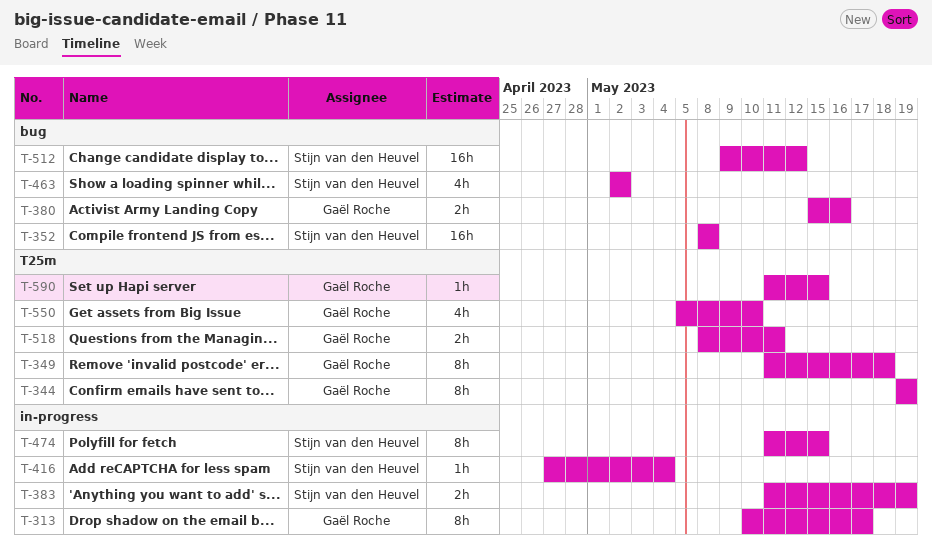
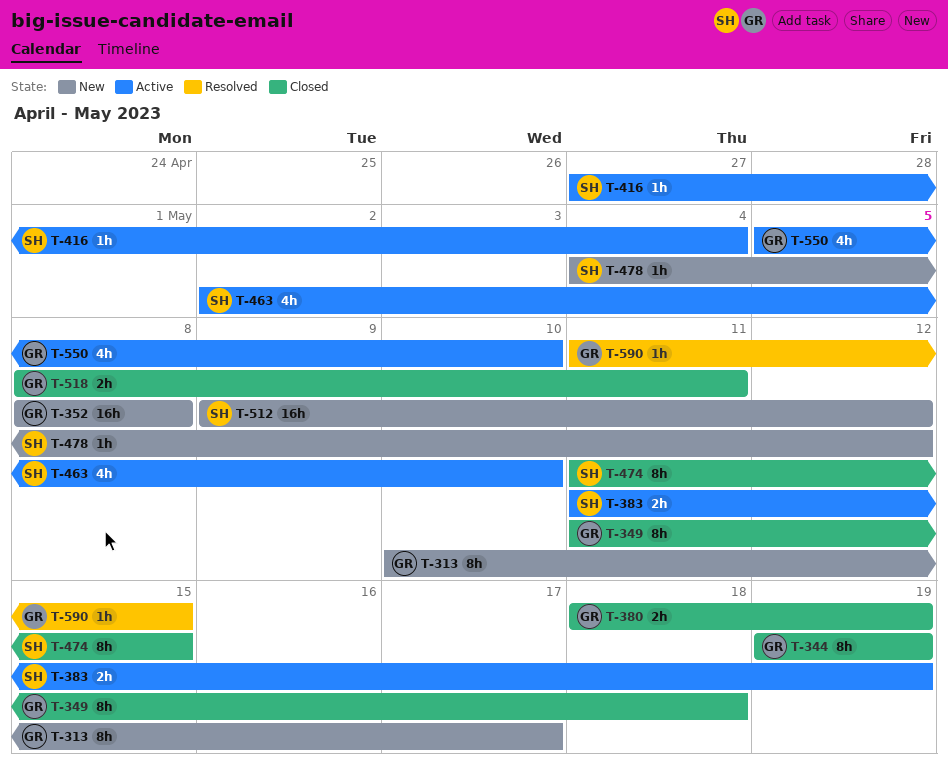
T-352, owner: Stijn van den Heuvel -> Gaël Roche
T-380, start: May 15 -> May 18
T-380, due: May 16 -> May 19
T-463, due: May 2 -> May 10
T-478: none -> present

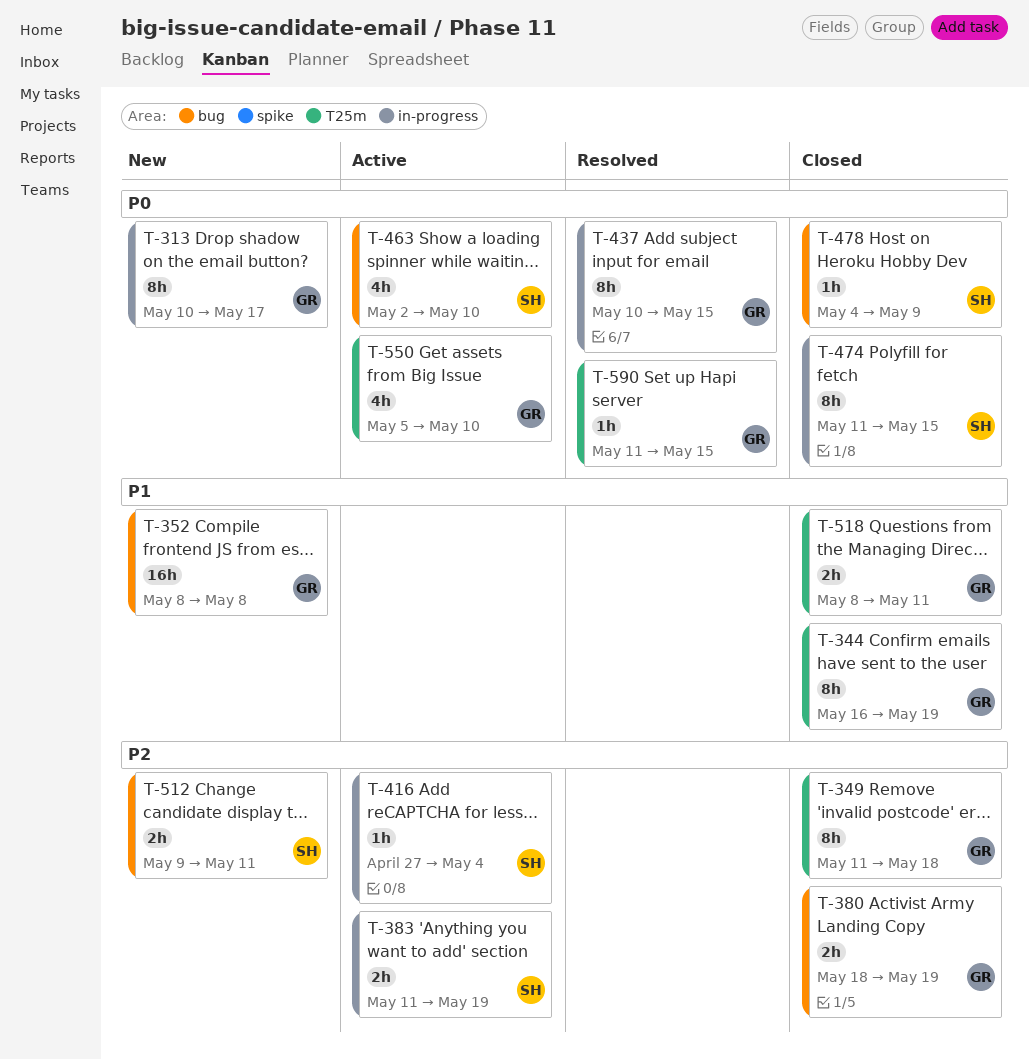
T-344, start: May 19 -> May 16
T-437: none -> present
T-478, status: New -> Closed
T-478, due: May 12 -> May 9
T-512, estimate: 16h -> 2h
T-512, due: May 12 -> May 11

